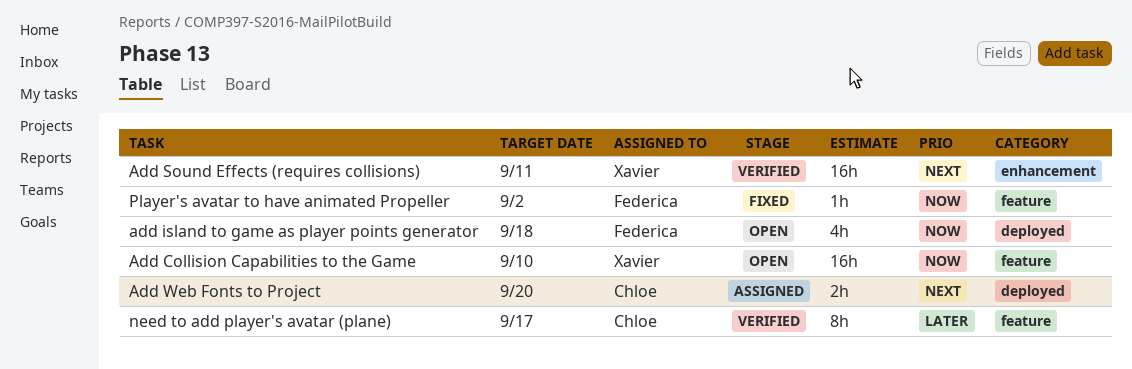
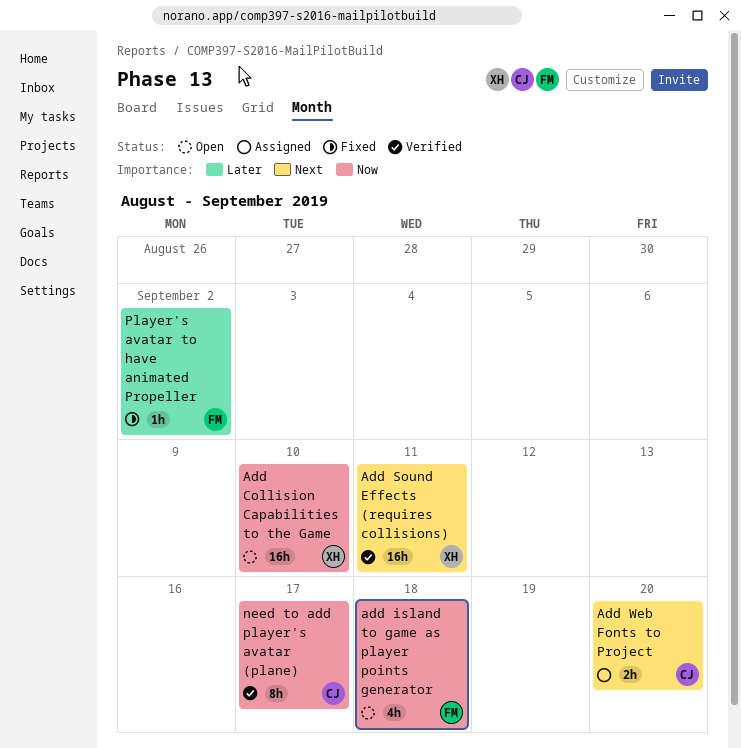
need to add player's avatar (plane), priority: Later -> Now
Player's avatar to have animated Propeller, priority: Now -> Later

